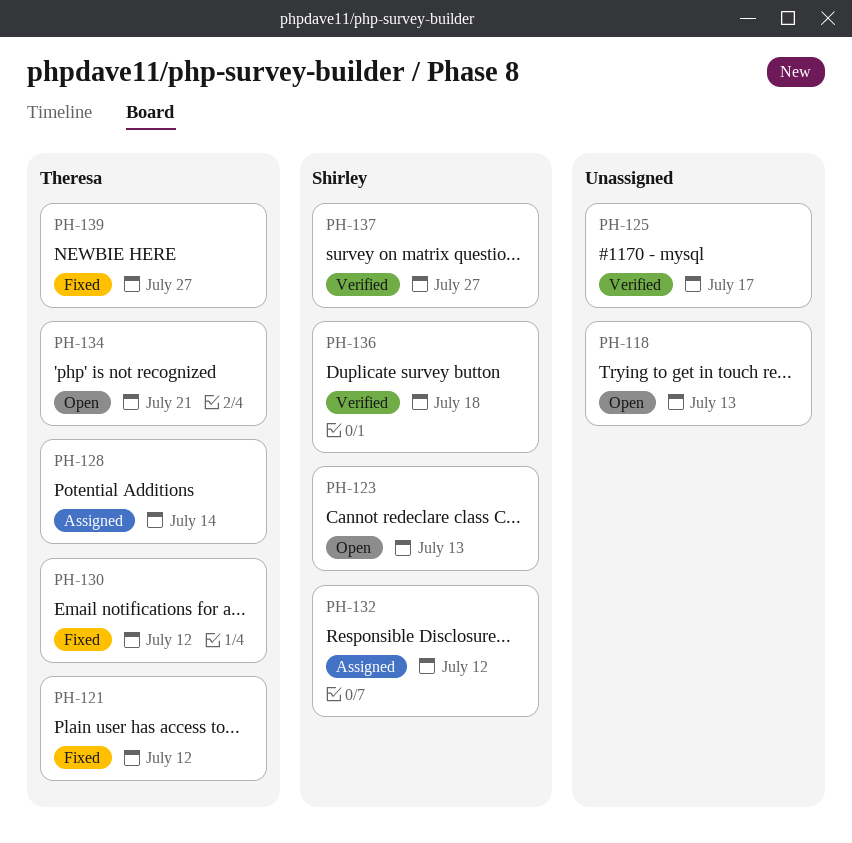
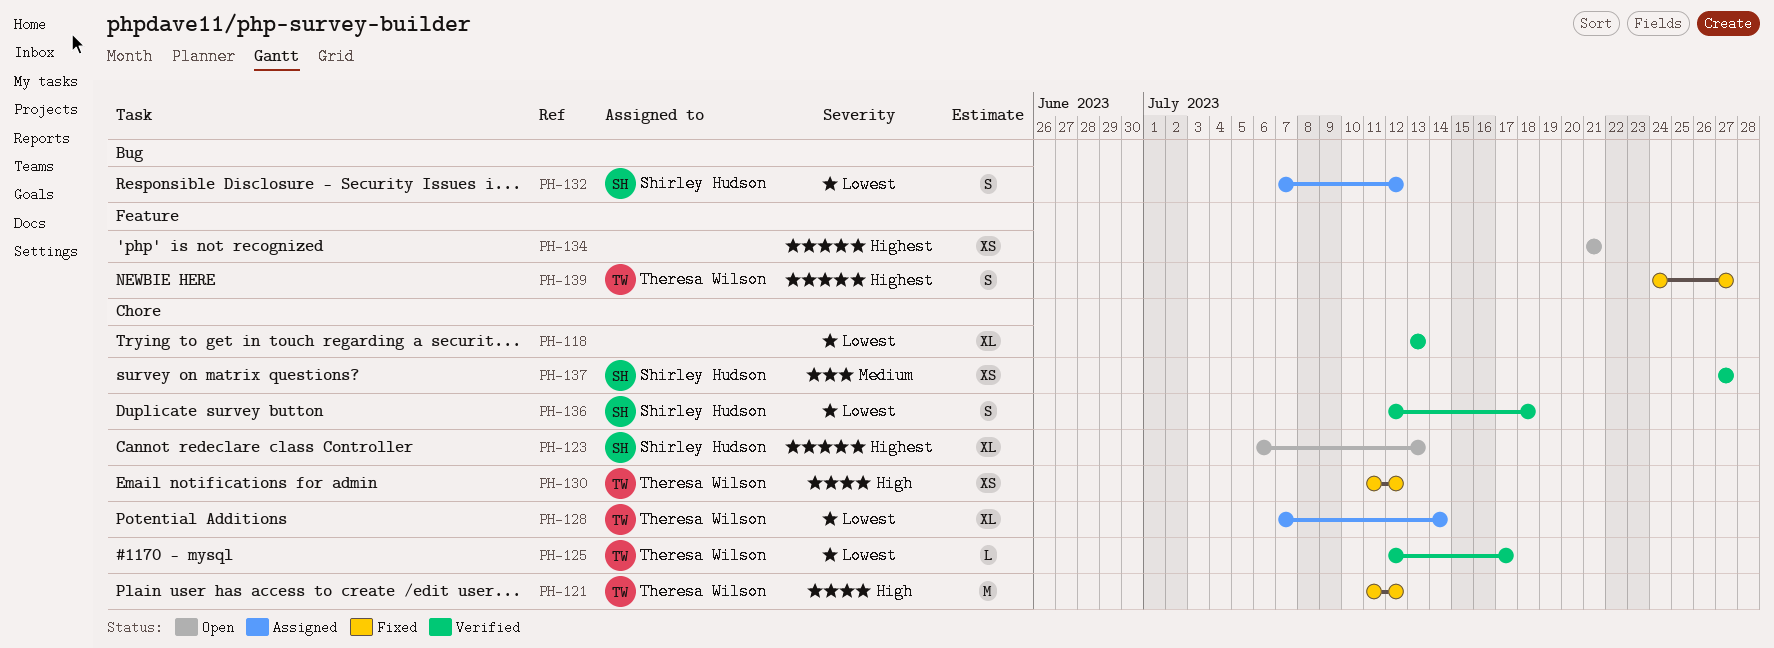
PH-118, status: Open -> Verified
PH-125, owner: none -> Theresa Wilson
PH-134, owner: Theresa Wilson -> none

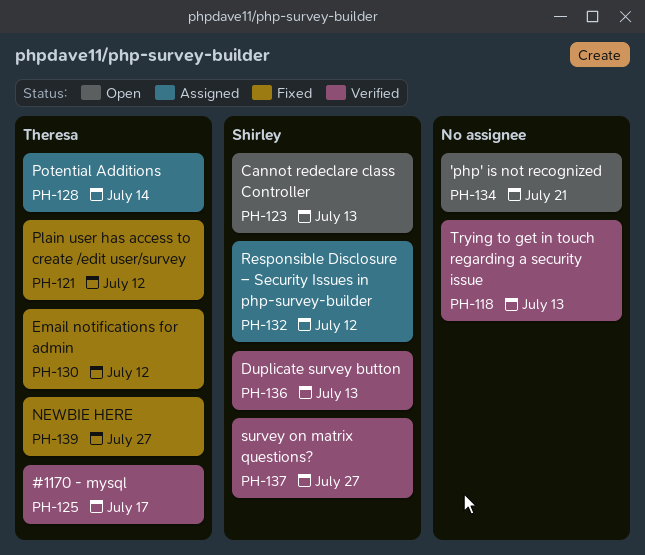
PH-136, due: Jul 18 -> Jul 13

